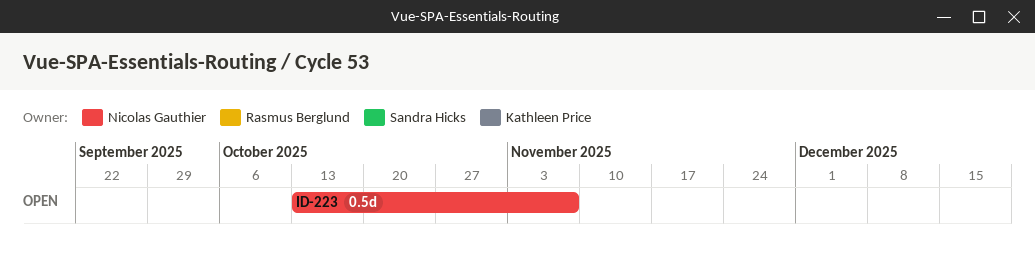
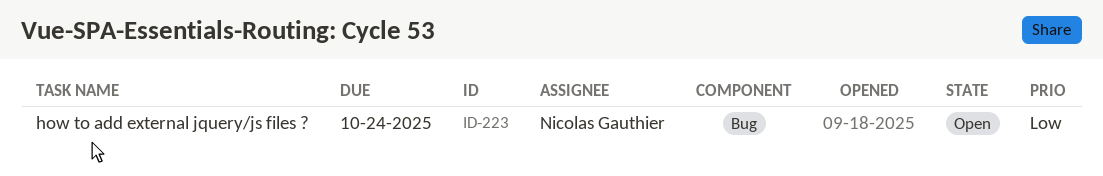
ID-223, due: Nov 7 -> Oct 24

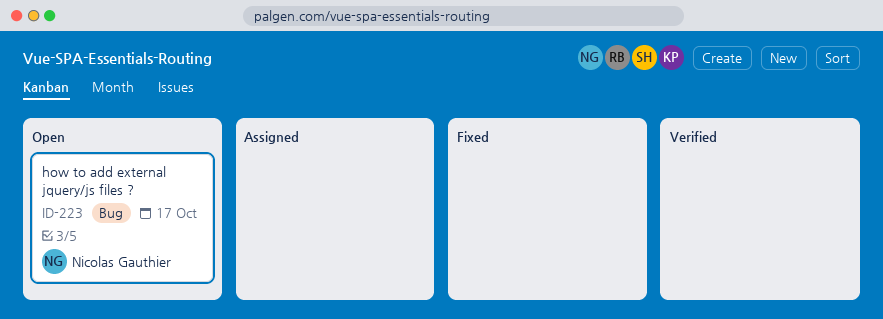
ID-223, due: Oct 24 -> Oct 17

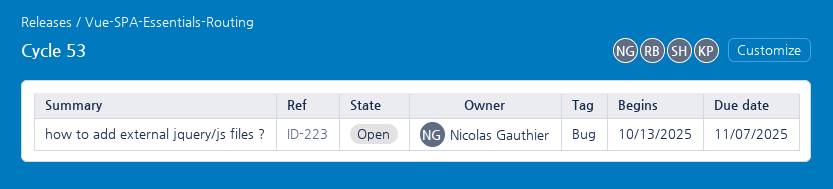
ID-223, due: Oct 17 -> Nov 7

